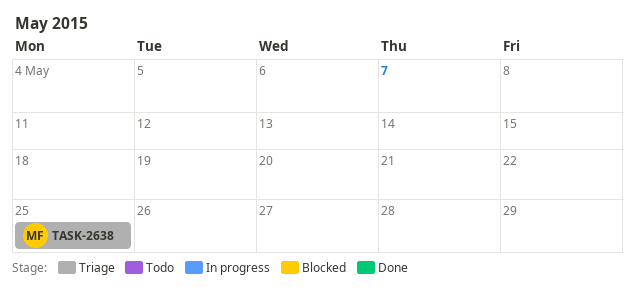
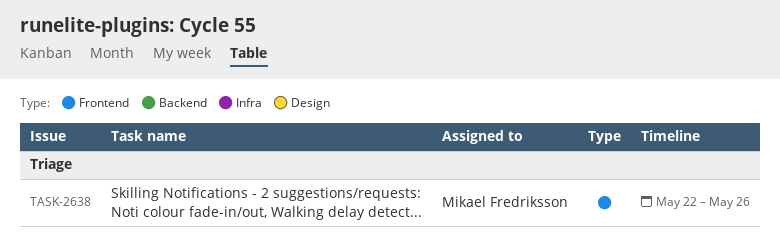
TASK-2638, start: May 25 -> May 22
TASK-2638, due: May 25 -> May 26

